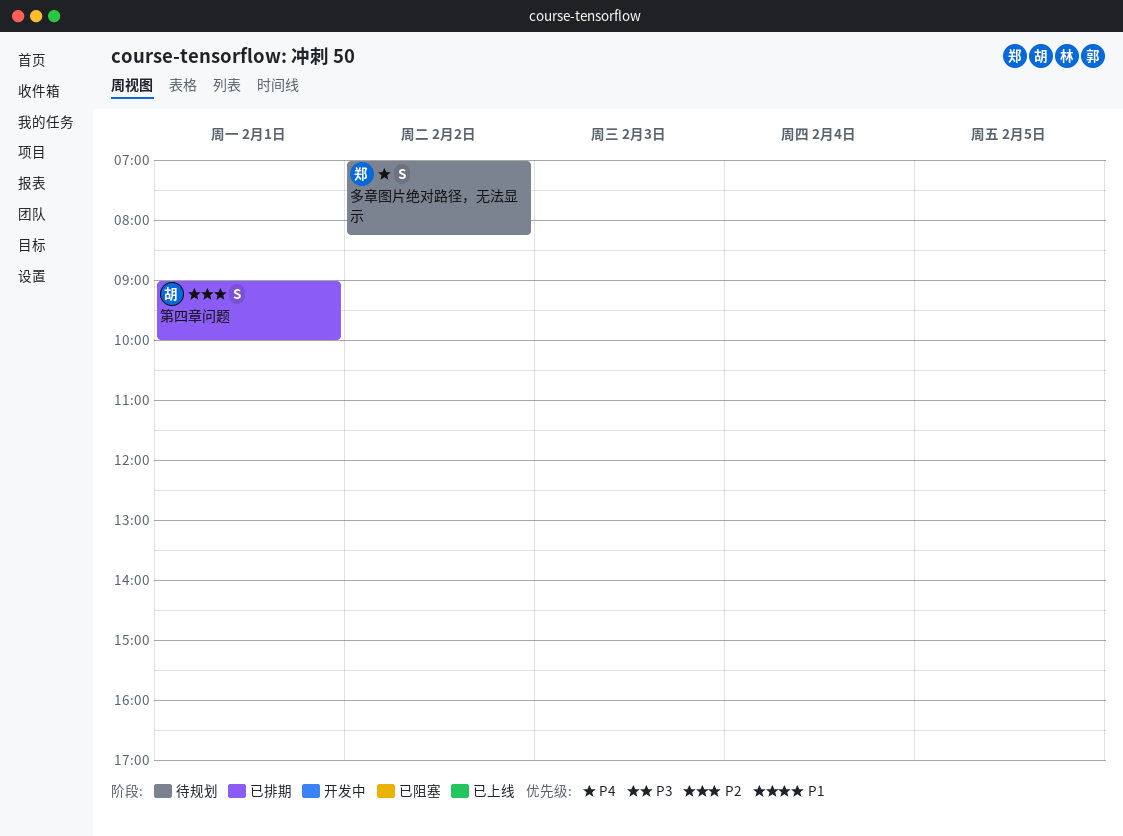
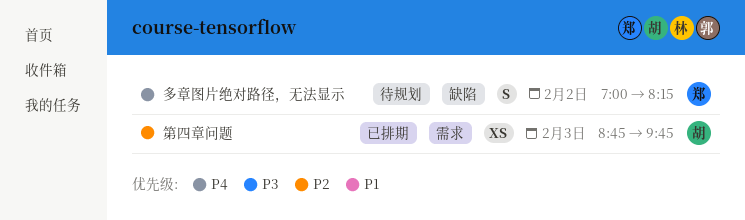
第四章问题, estimate: S -> XS
第四章问题, day: Feb 1 -> Feb 3
第四章问题, begins: 09:00 -> 08:45
第四章问题, ends: 10:00 -> 09:45

